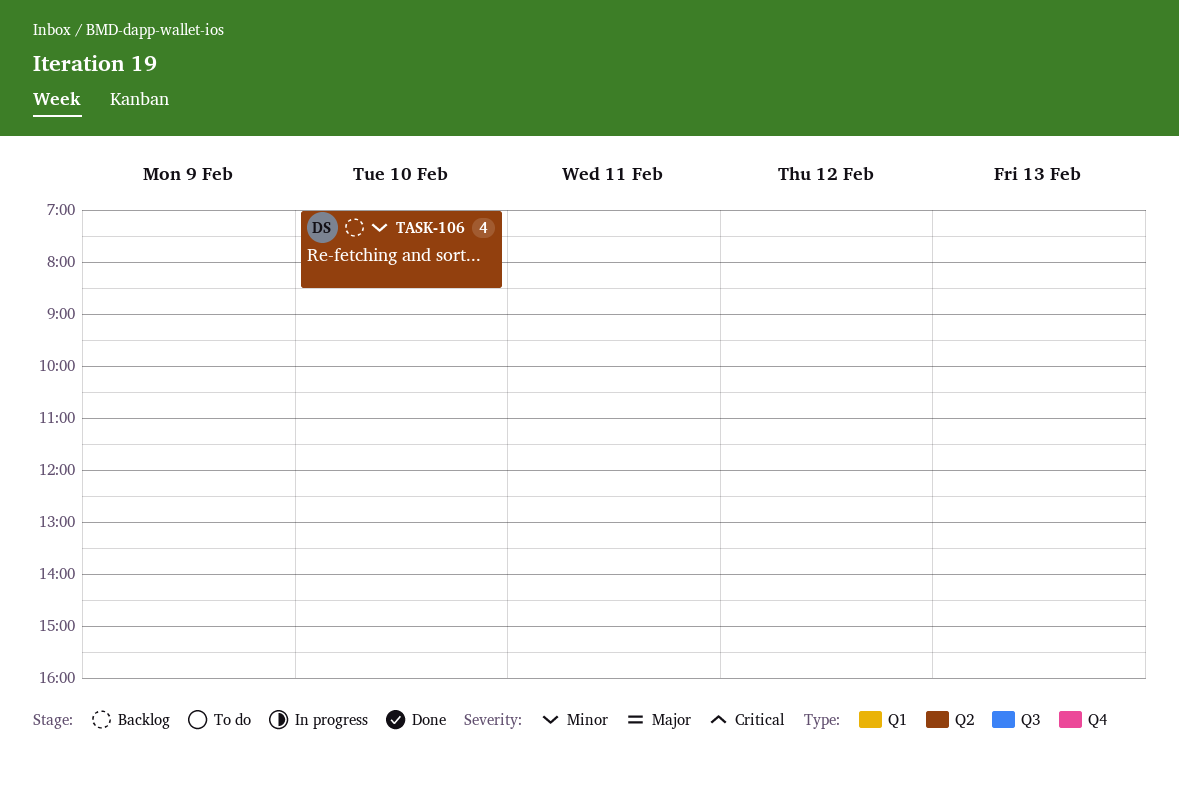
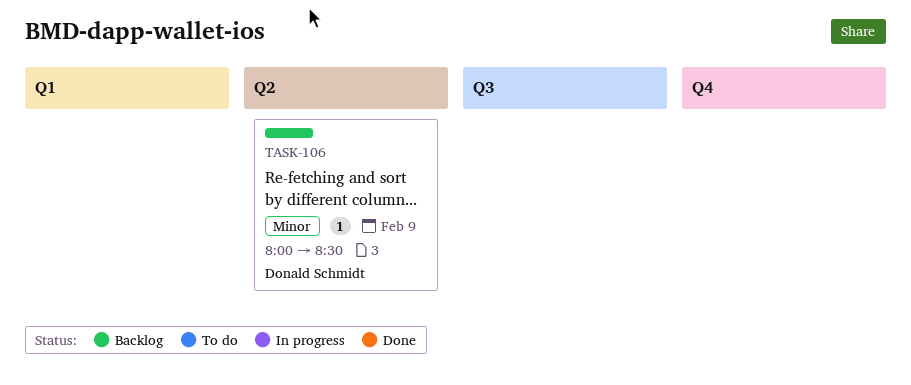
TASK-106, estimate: 4 -> 1
TASK-106, day: Feb 10 -> Feb 9
TASK-106, begins: 07:00 -> 08:00

